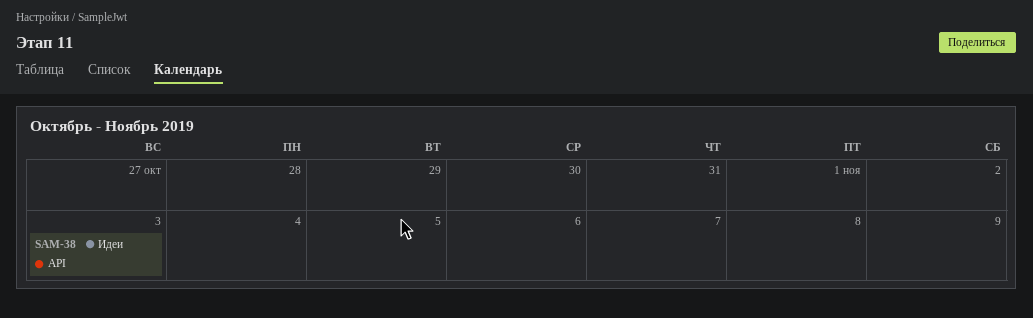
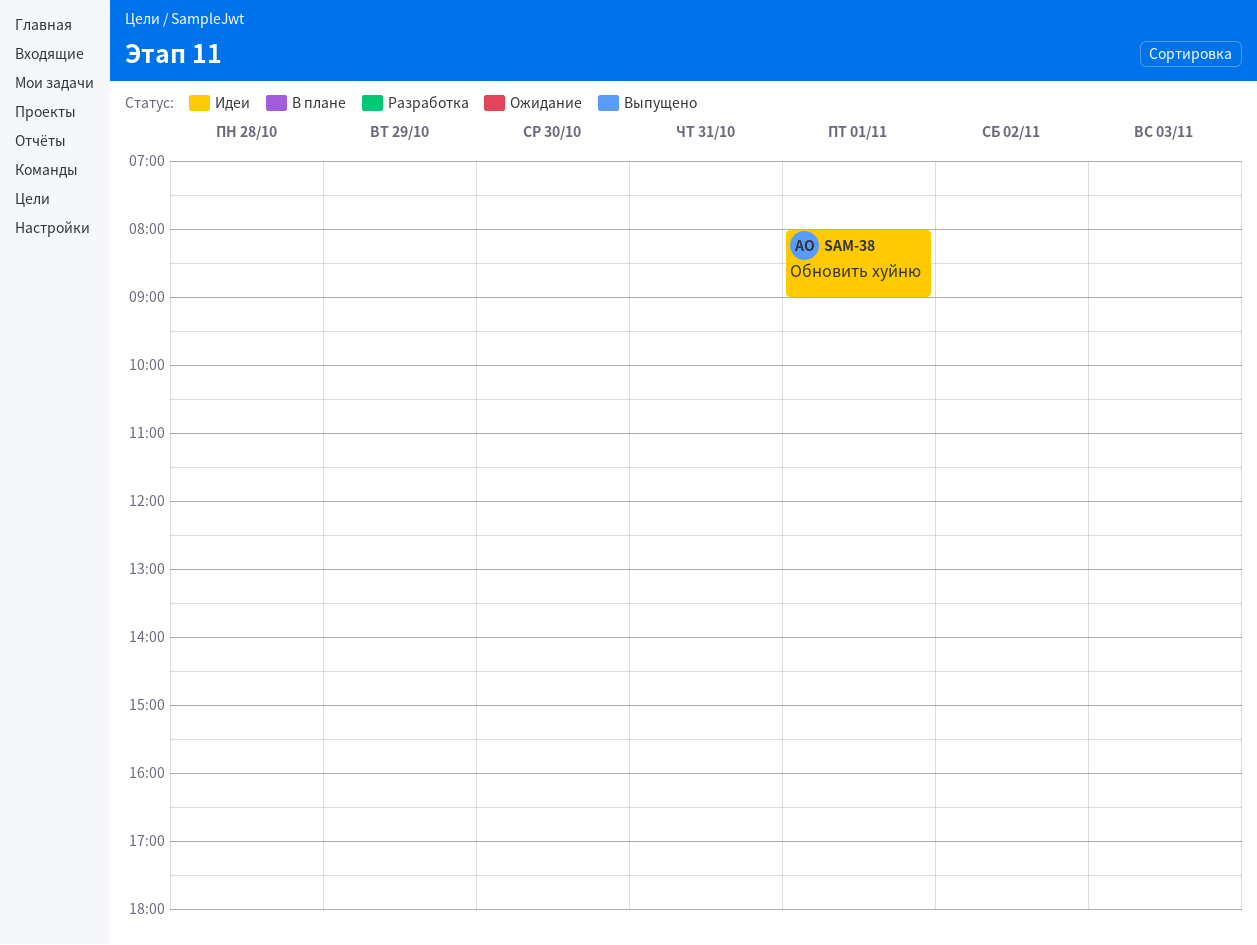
SAM-38, day: Nov 3 -> Nov 1

